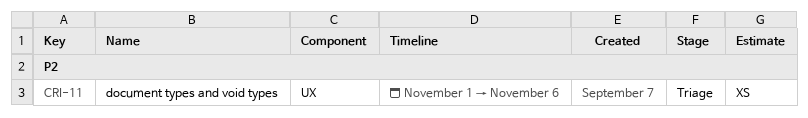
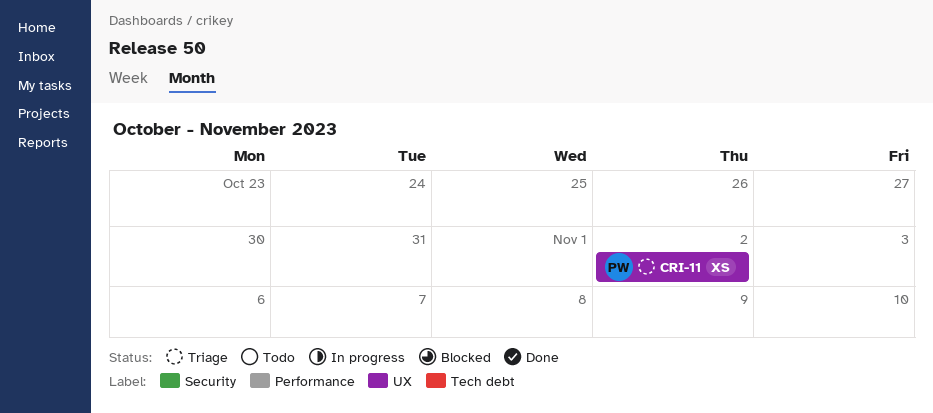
CRI-11, start: Nov 1 -> Nov 2
CRI-11, due: Nov 6 -> Nov 2

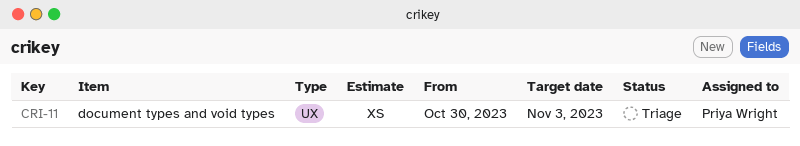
CRI-11, start: Nov 2 -> Oct 30
CRI-11, due: Nov 2 -> Nov 3

